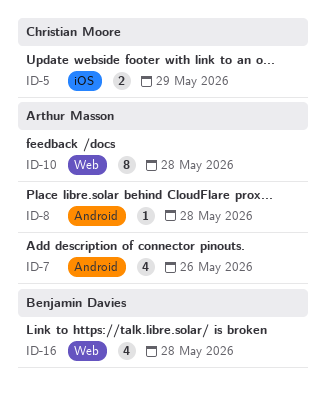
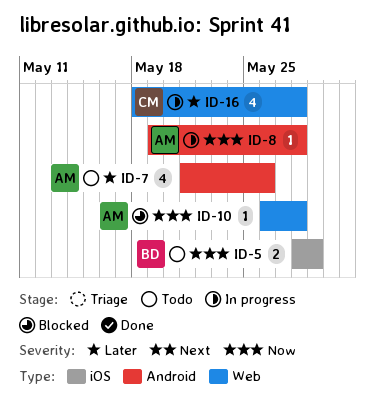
ID-5, owner: Christian Moore -> Benjamin Davies
ID-10, estimate: 8 -> 1
ID-16, owner: Benjamin Davies -> Christian Moore

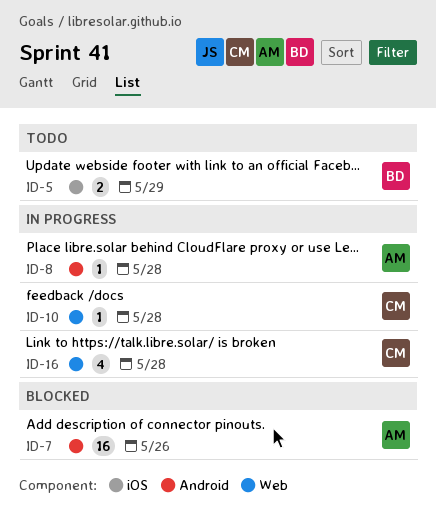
ID-7, status: Todo -> Blocked
ID-7, estimate: 4 -> 16
ID-10, status: Blocked -> In progress
ID-10, owner: AM -> CM

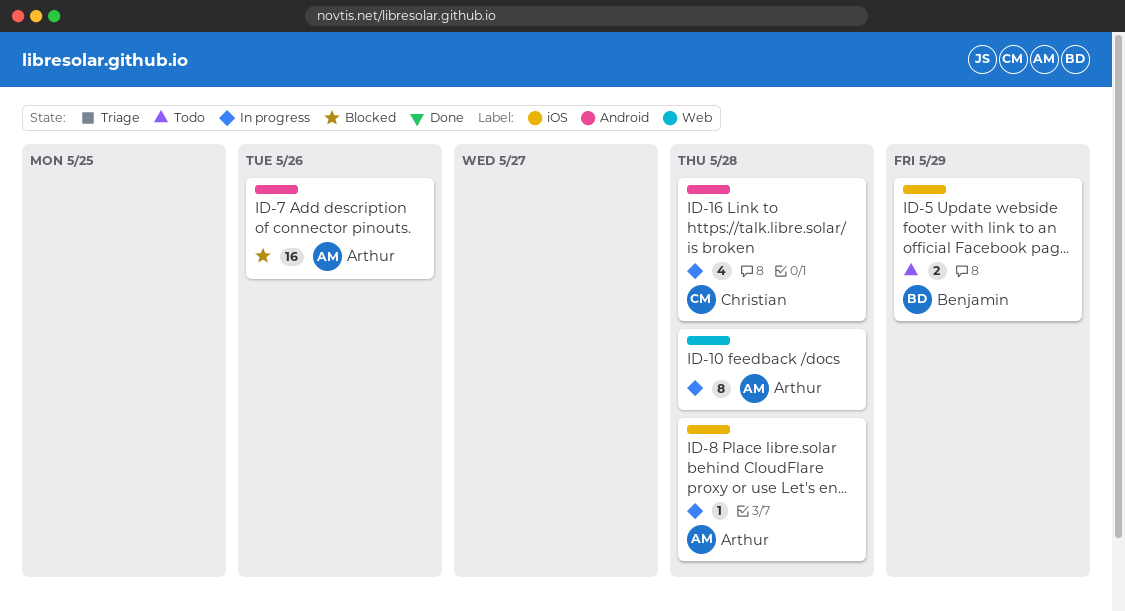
ID-8, label: Android -> iOS
ID-10, owner: Christian -> Arthur
ID-10, estimate: 1 -> 8
ID-16, label: Web -> Android

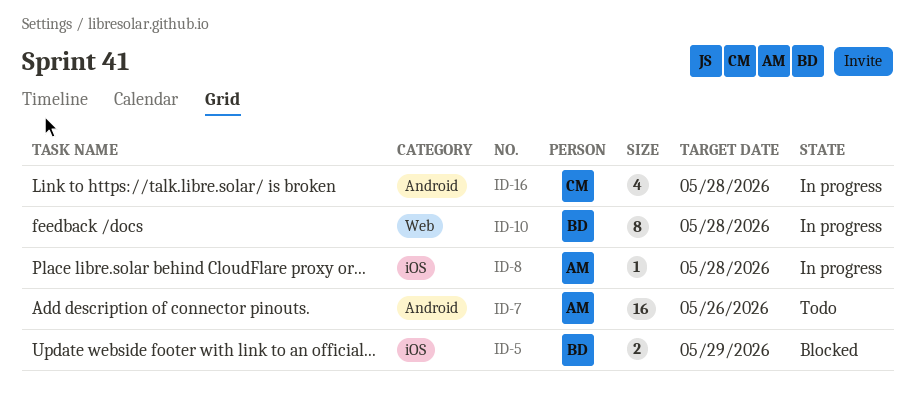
ID-5, status: Todo -> Blocked
ID-7, status: Blocked -> Todo
ID-10, owner: Arthur -> Benjamin

